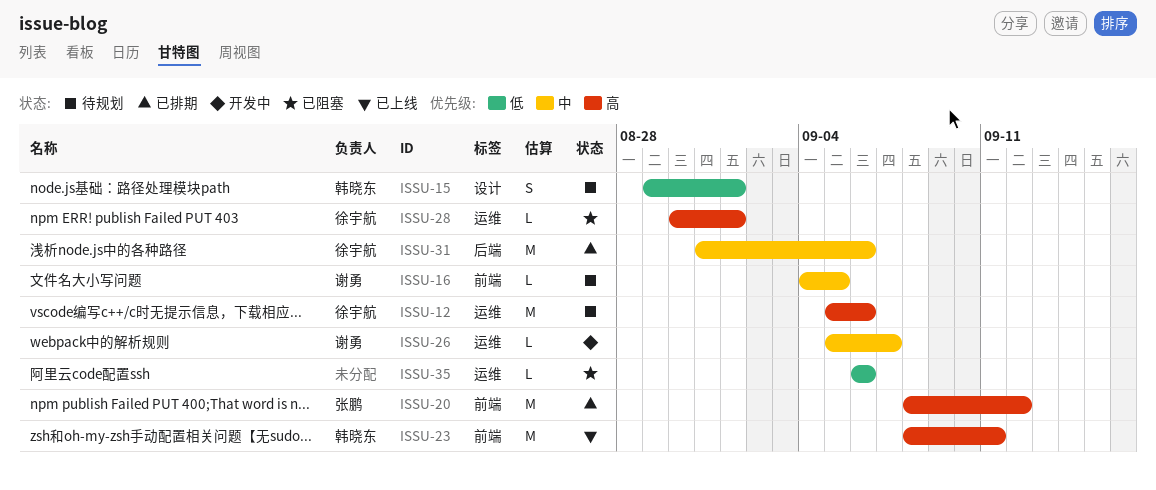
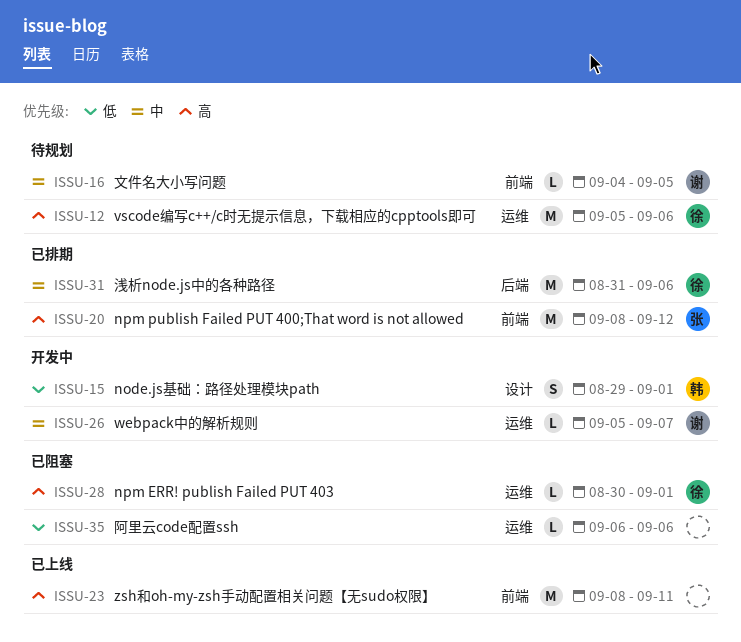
ISSU-15, status: 待规划 -> 开发中
ISSU-23, owner: 韩晓东 -> none

